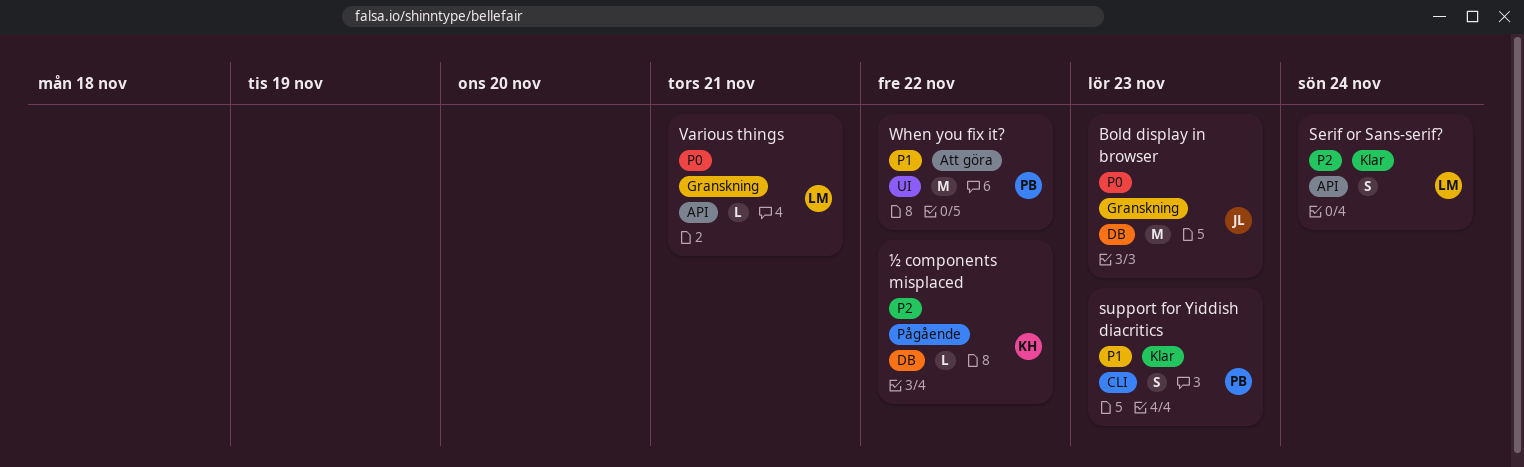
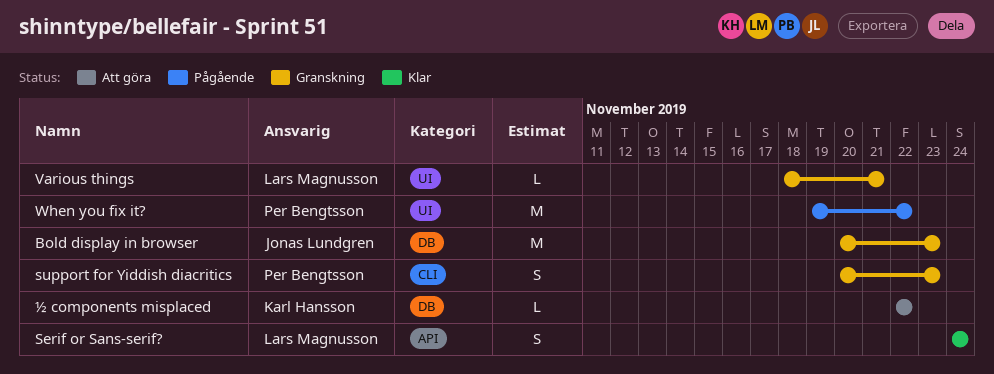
support for Yiddish diacritics, status: Klar -> Granskning
Various things, label: API -> UI
When you fix it?, status: Att göra -> Pågående
½ components misplaced, status: Pågående -> Att göra

